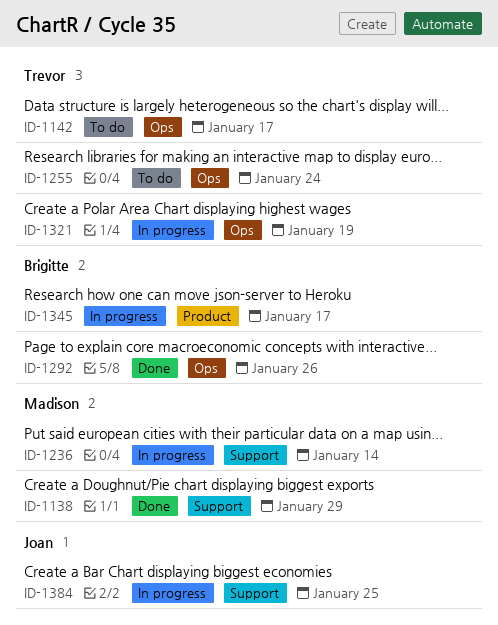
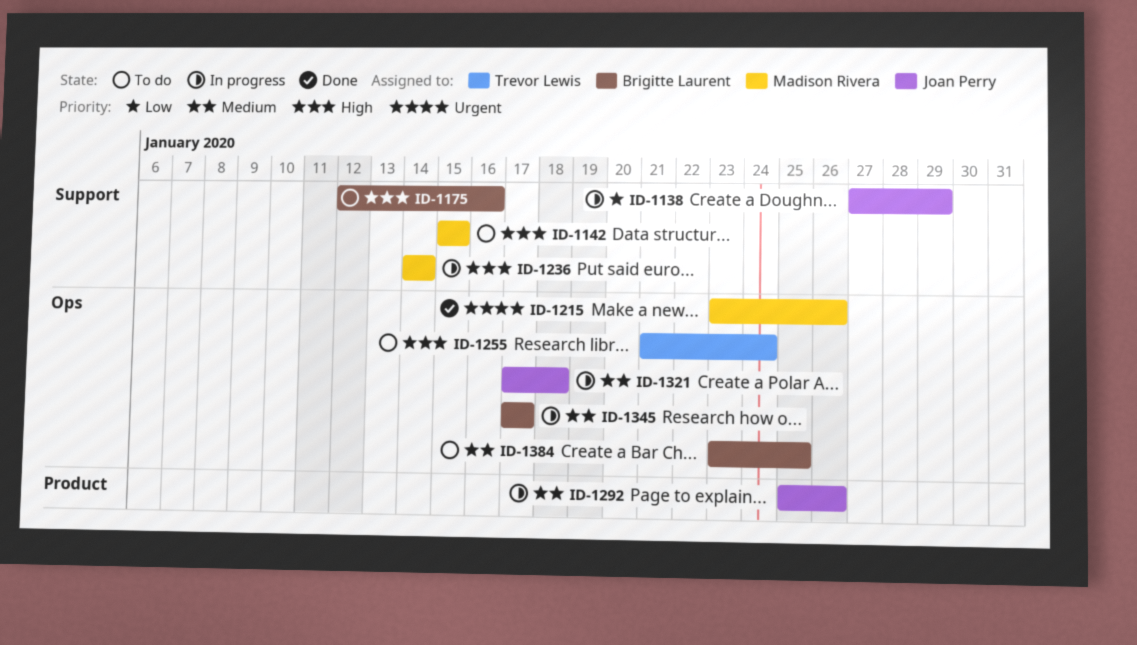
ID-1138, status: Done -> In progress
ID-1138, owner: Madison Rivera -> Joan Perry
ID-1142, owner: Trevor Lewis -> Madison Rivera
ID-1142, label: Ops -> Support
ID-1142, due: Jan 17 -> Jan 15
ID-1175: none -> present
ID-1215: none -> present
ID-1292, status: Done -> In progress
ID-1292, owner: Brigitte Laurent -> Joan Perry
ID-1292, label: Ops -> Product
ID-1321, owner: Trevor Lewis -> Joan Perry
ID-1321, due: Jan 19 -> Jan 18
ID-1345, label: Product -> Ops
ID-1384, status: In progress -> To do
ID-1384, owner: Joan Perry -> Brigitte Laurent
ID-1384, label: Support -> Ops

